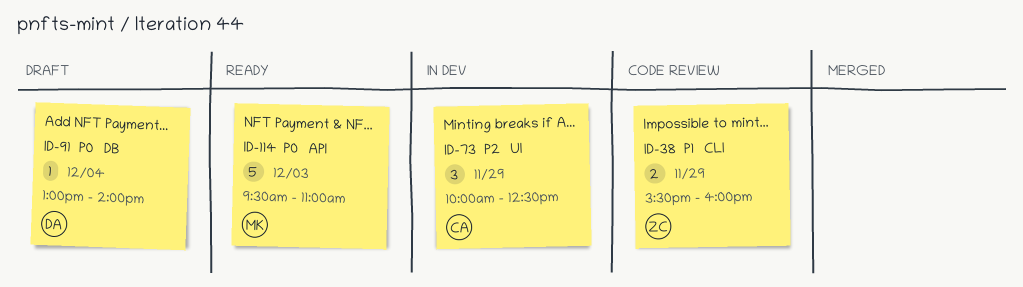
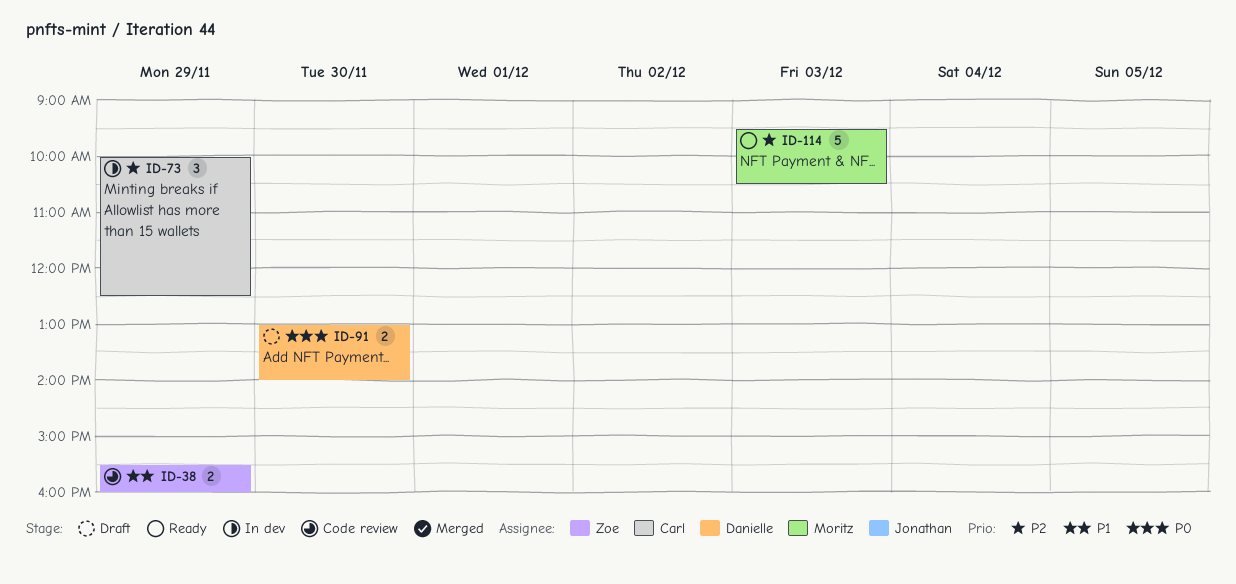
ID-91, estimate: 1 -> 2
ID-91, day: Dec 4 -> Nov 30
ID-114, priority: P0 -> P2
ID-114, ends: 11:00 -> 10:30

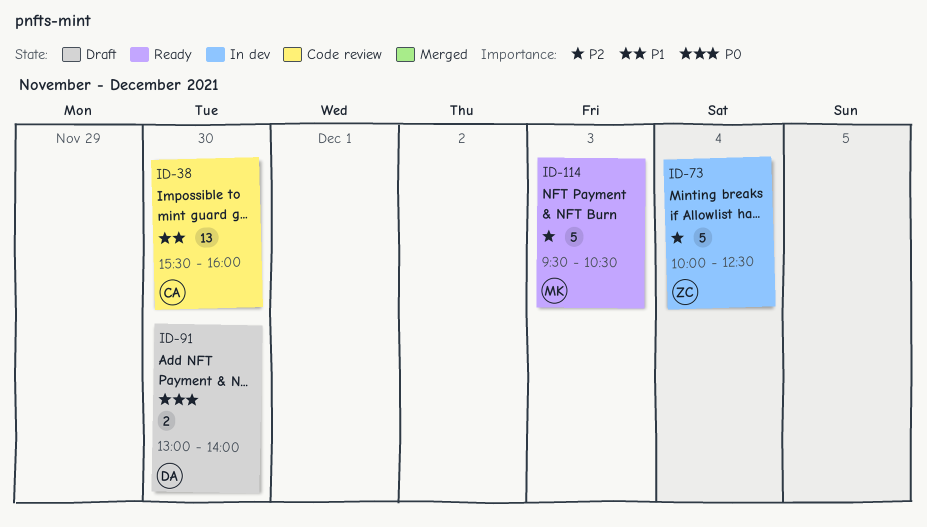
ID-38, owner: Zoe -> Carl
ID-38, estimate: 2 -> 13
ID-38, day: Nov 29 -> Nov 30
ID-73, owner: Carl -> Zoe
ID-73, estimate: 3 -> 5
ID-73, day: Nov 29 -> Dec 4

